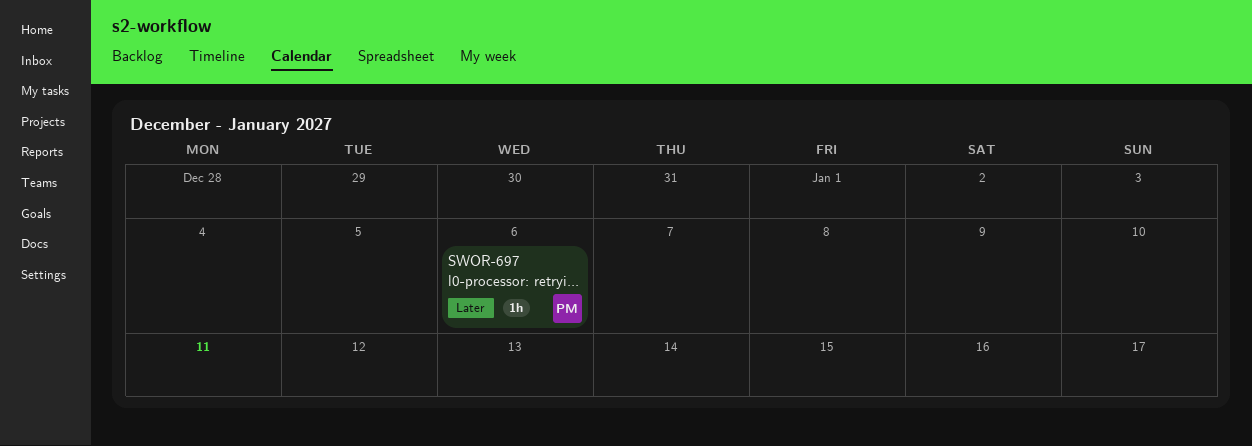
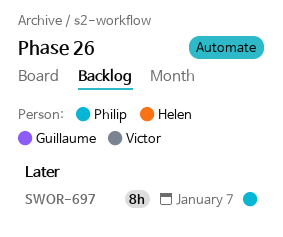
SWOR-697, estimate: 1h -> 8h
SWOR-697, due: Jan 6 -> Jan 7

